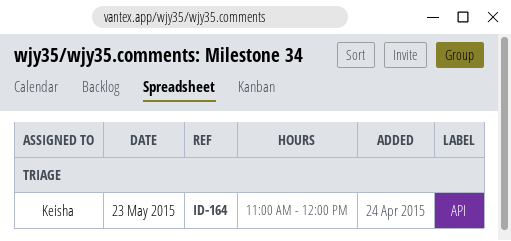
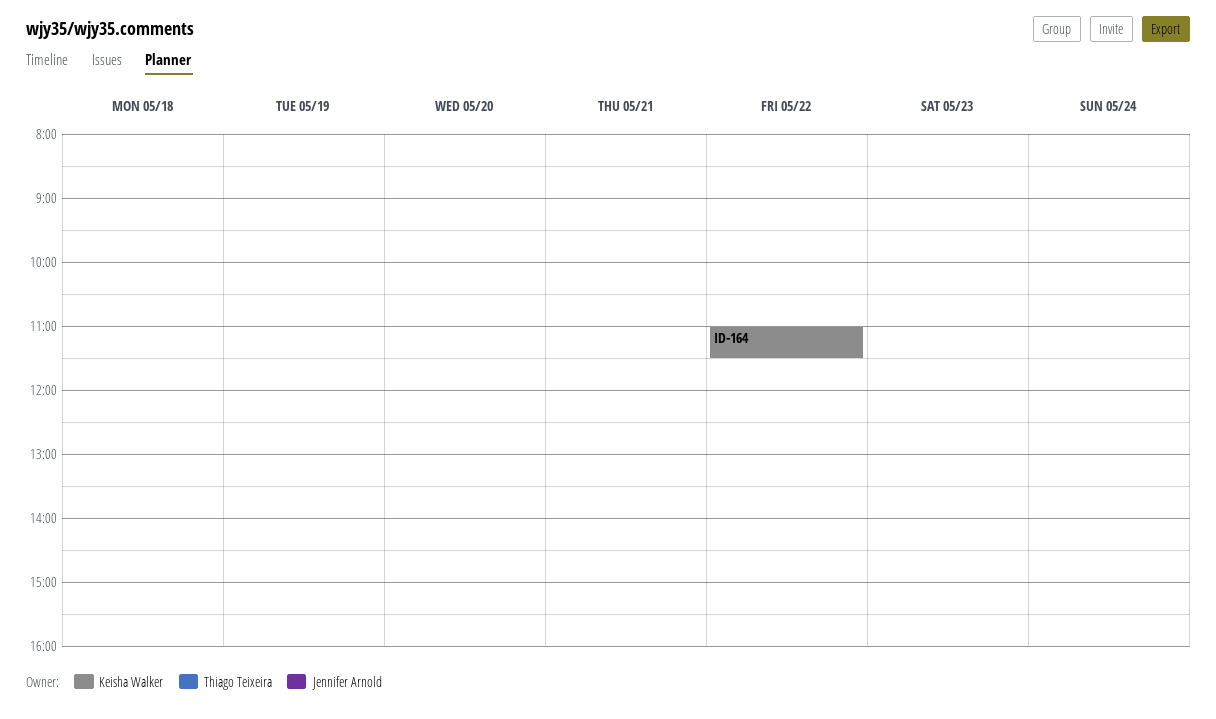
ID-164, day: May 23 -> May 22
ID-164, ends: 12:00 -> 11:30

